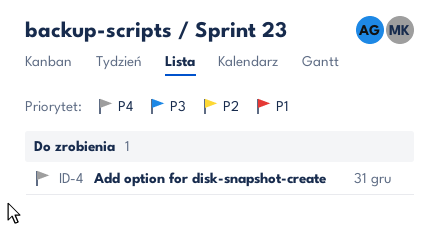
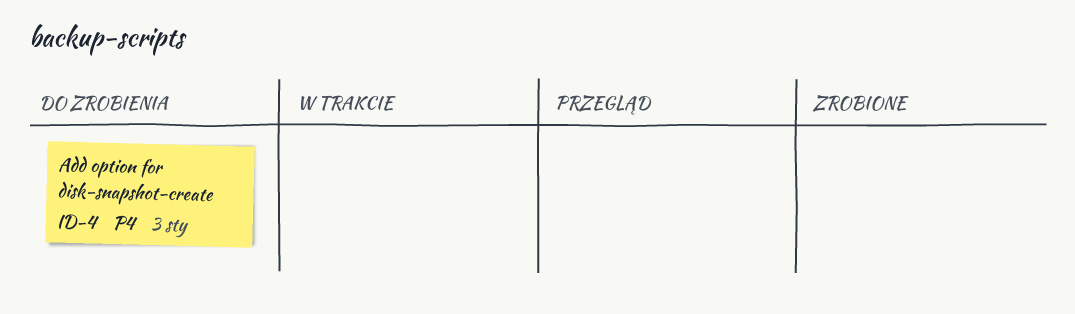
ID-4, due: Dec 31 -> Jan 3

